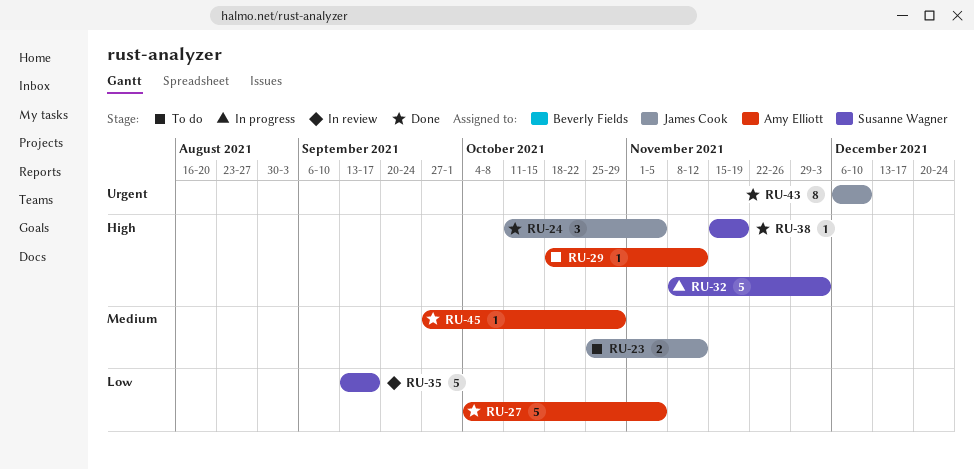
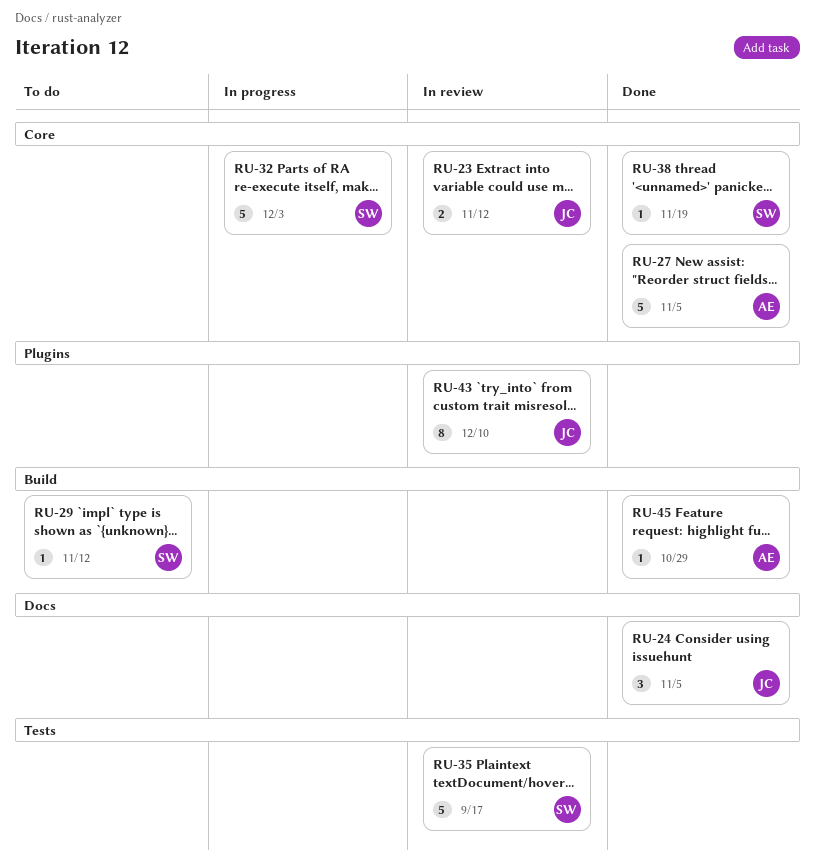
RU-23, status: To do -> In review
RU-29, owner: Amy Elliott -> Susanne Wagner
RU-43, status: Done -> In review

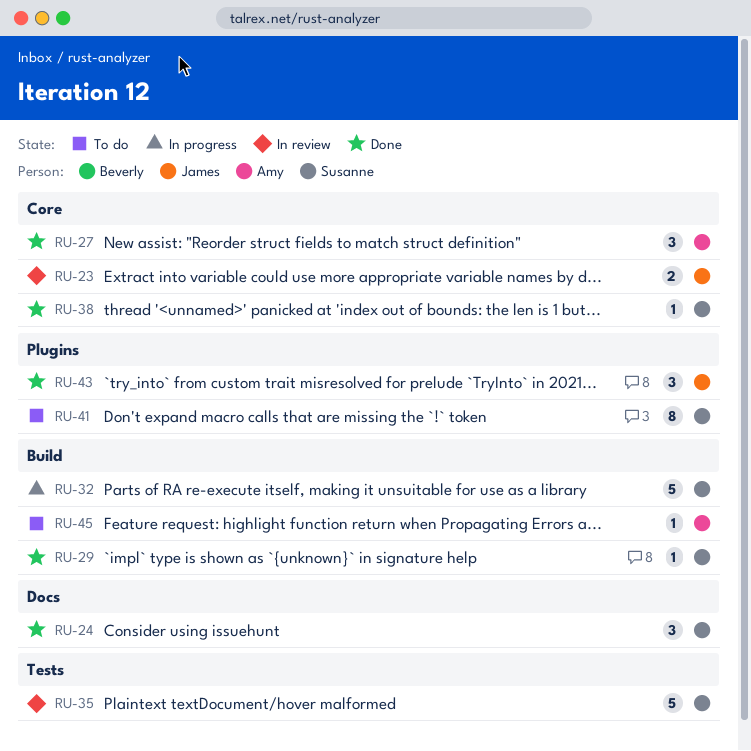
RU-24, owner: James -> Susanne
RU-27, estimate: 5 -> 3
RU-29, status: To do -> Done
RU-32, label: Core -> Build
RU-41: none -> present
RU-43, status: In review -> Done
RU-43, estimate: 8 -> 3
RU-45, status: Done -> To do

